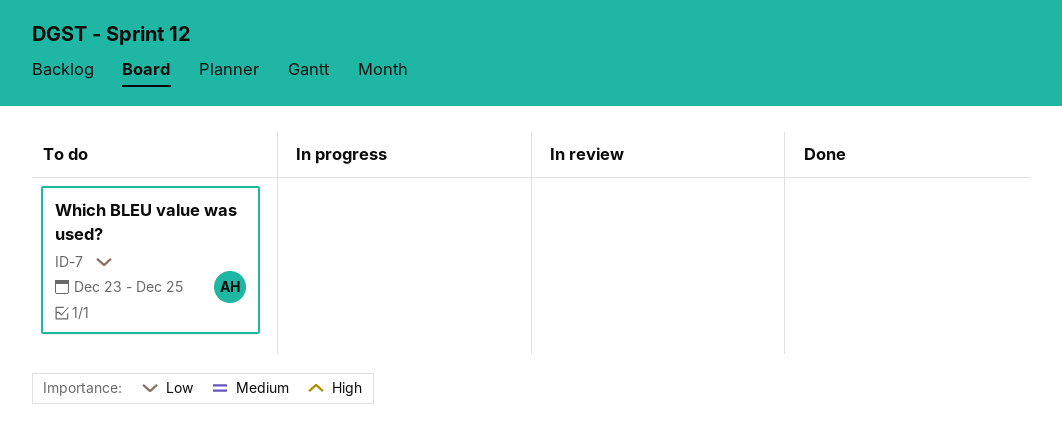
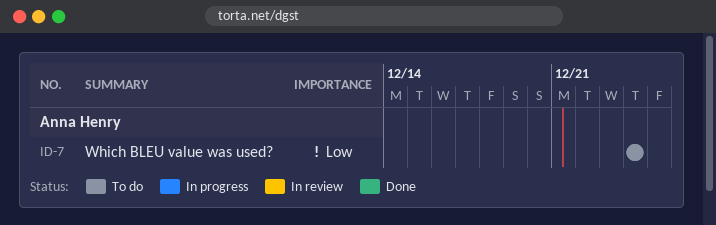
ID-7, start: Dec 23 -> Dec 24
ID-7, due: Dec 25 -> Dec 24

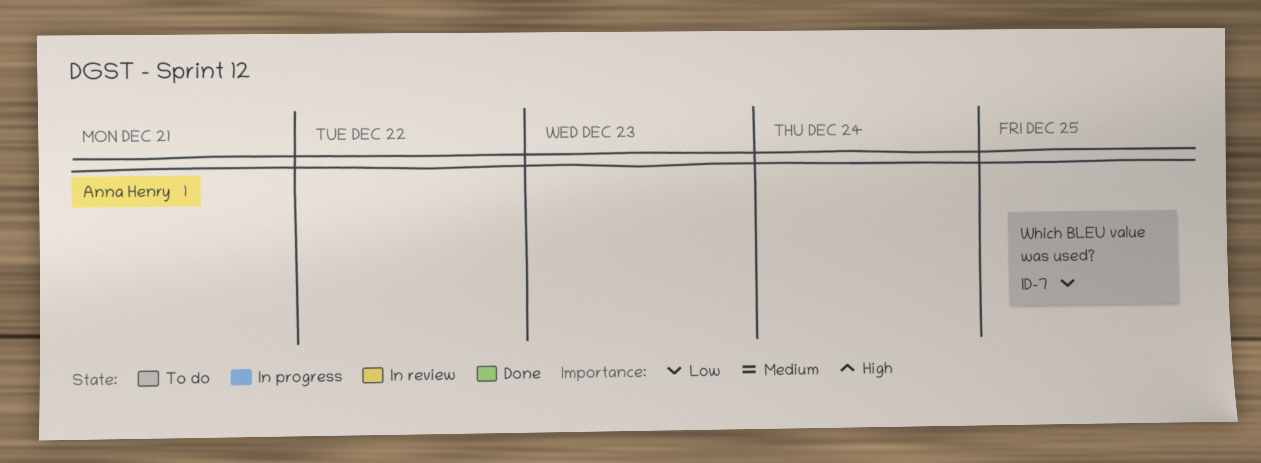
ID-7, due: Dec 24 -> Dec 25

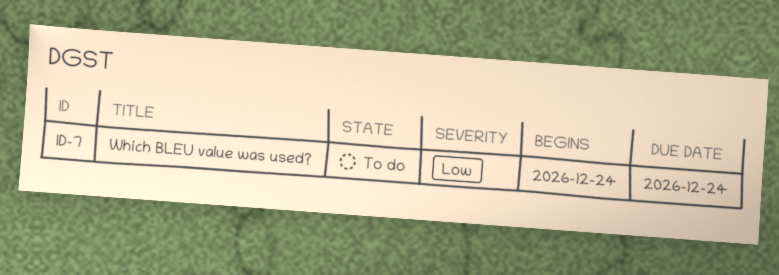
ID-7, due: Dec 25 -> Dec 24

